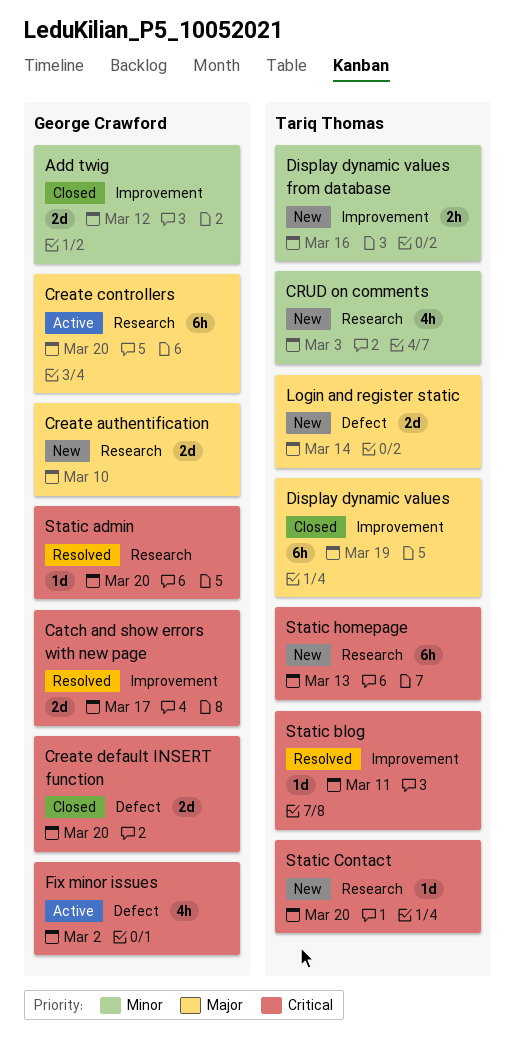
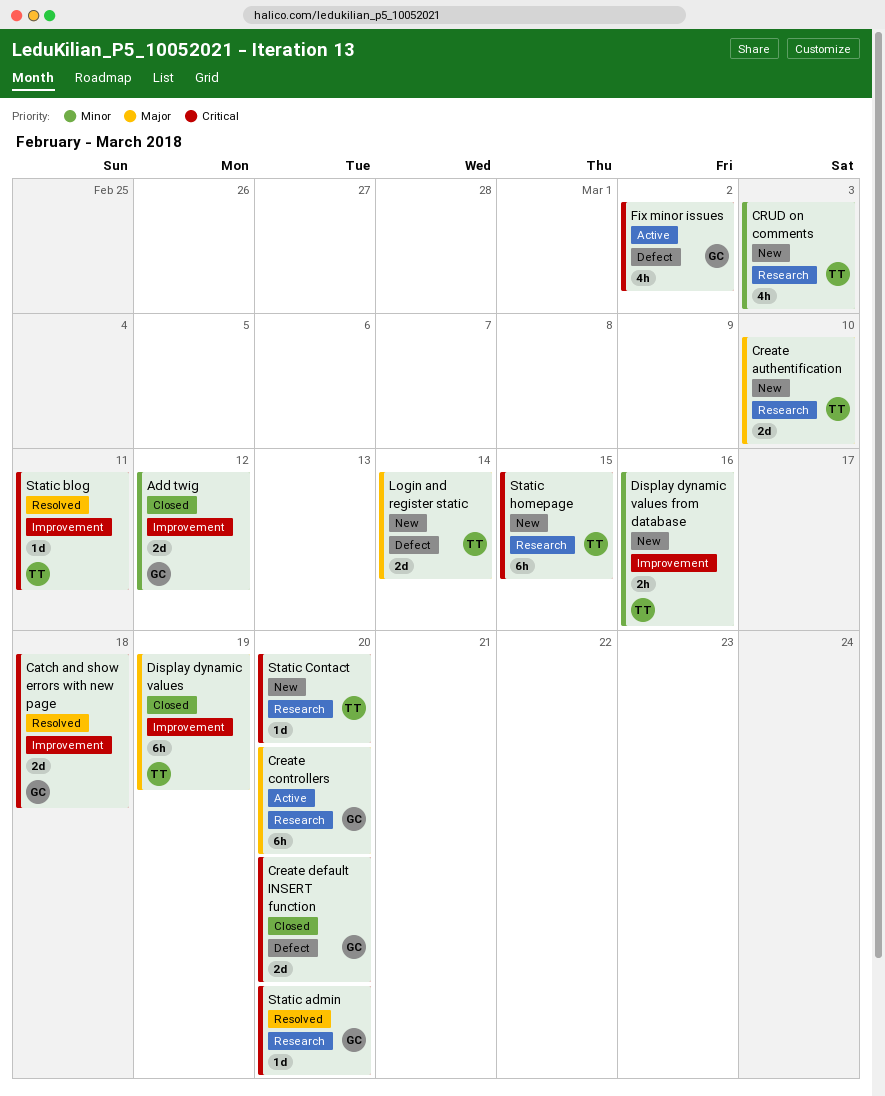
Catch and show errors with new page, due: Mar 17 -> Mar 18
Create authentification, owner: George Crawford -> Tariq Thomas
Static homepage, due: Mar 13 -> Mar 15

